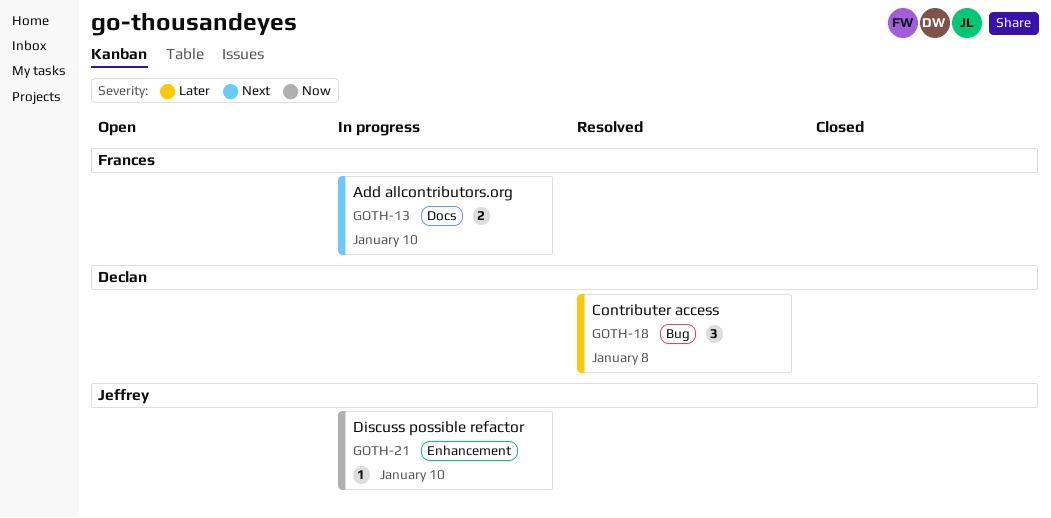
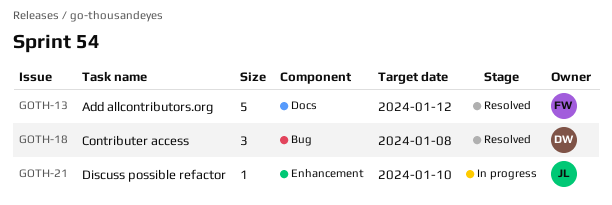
GOTH-13, status: In progress -> Resolved
GOTH-13, estimate: 2 -> 5
GOTH-13, due: Jan 10 -> Jan 12

